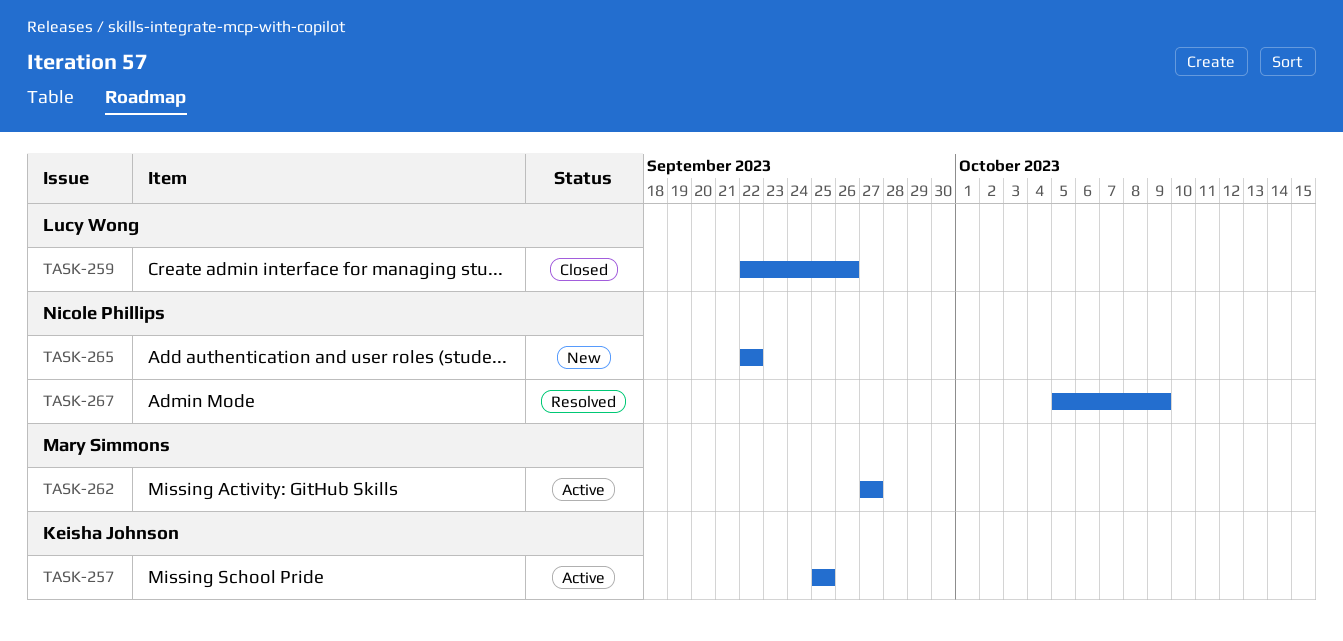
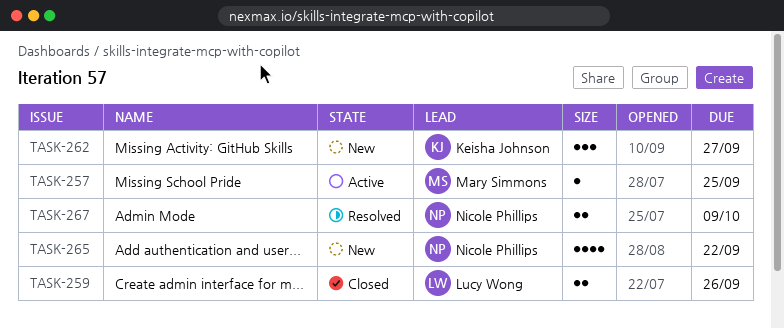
TASK-257, owner: Keisha Johnson -> Mary Simmons
TASK-262, status: Active -> New
TASK-262, owner: Mary Simmons -> Keisha Johnson

